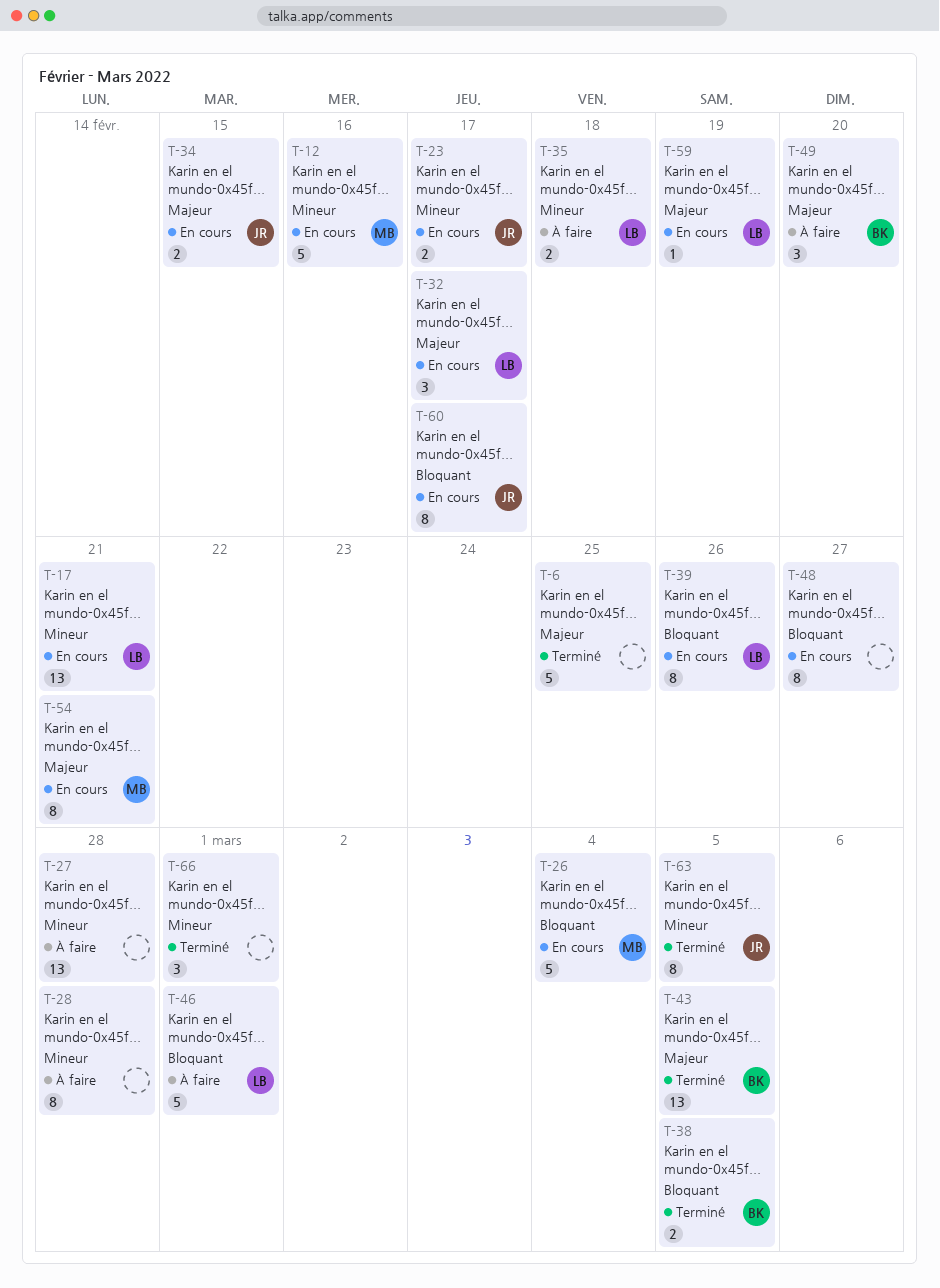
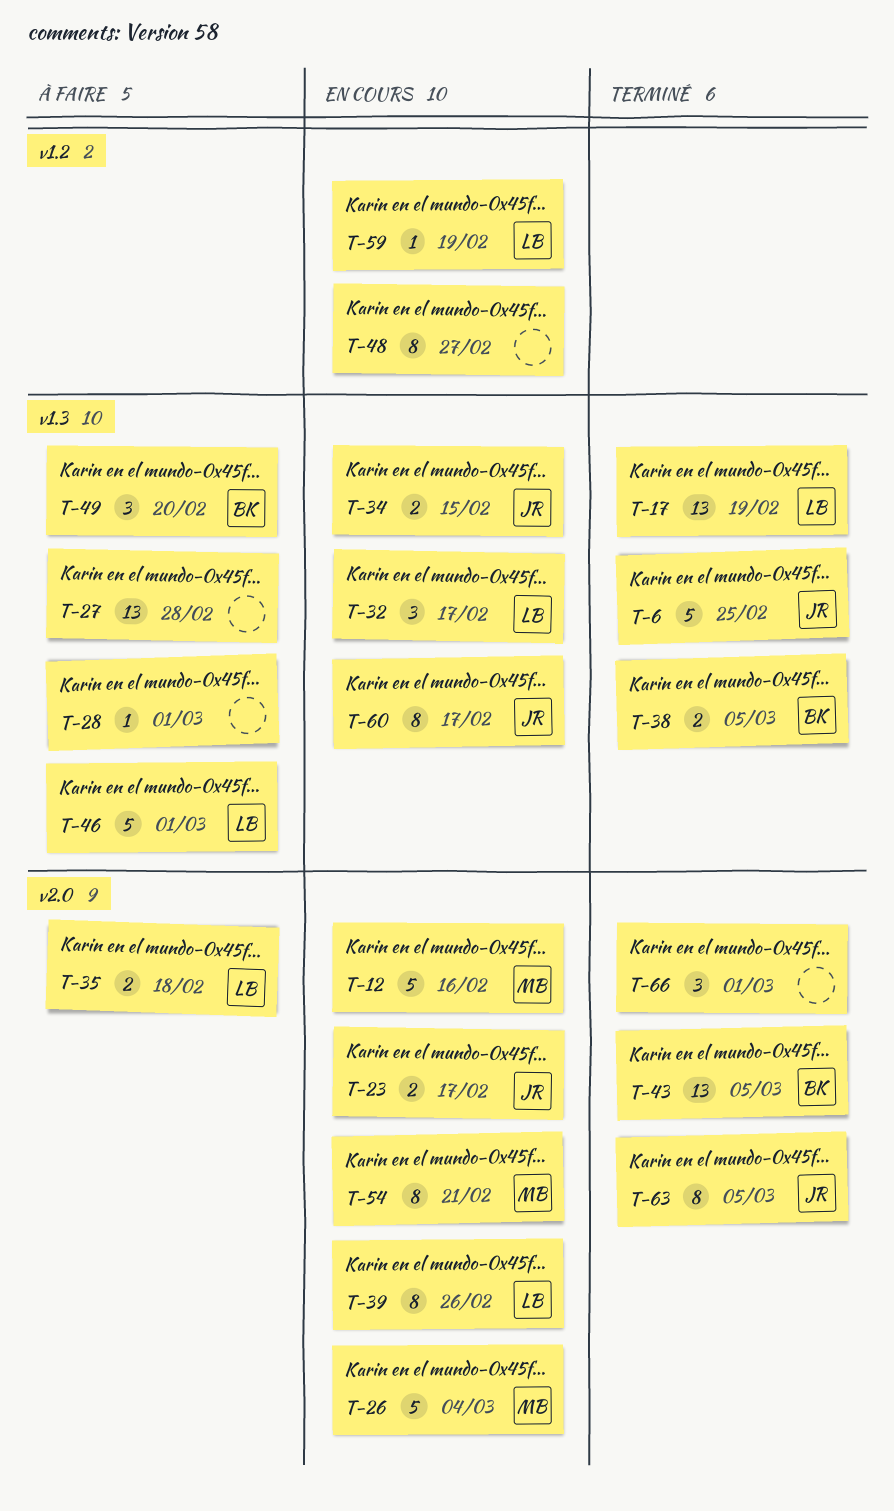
T-6, owner: none -> JR
T-17, status: En cours -> Terminé
T-17, due: Feb 21 -> Feb 19
T-28, estimate: 8 -> 1
T-28, due: Feb 28 -> Mar 1

